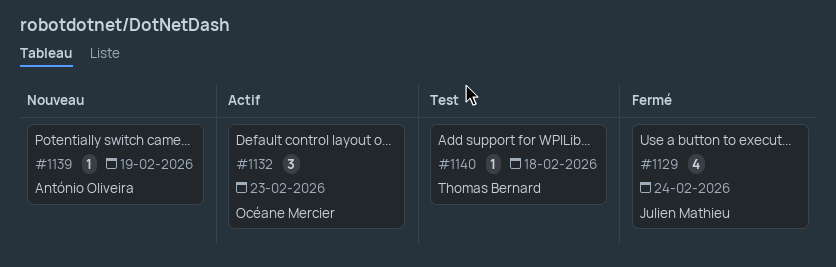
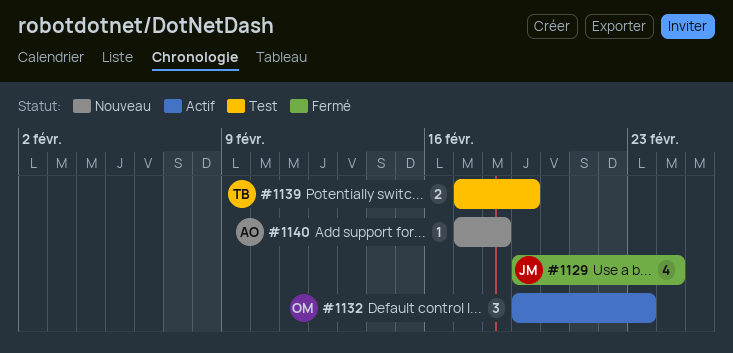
#1139, status: Nouveau -> Test
#1139, owner: António Oliveira -> Thomas Bernard
#1139, estimate: 1 -> 2
#1140, status: Test -> Nouveau
#1140, owner: Thomas Bernard -> António Oliveira

